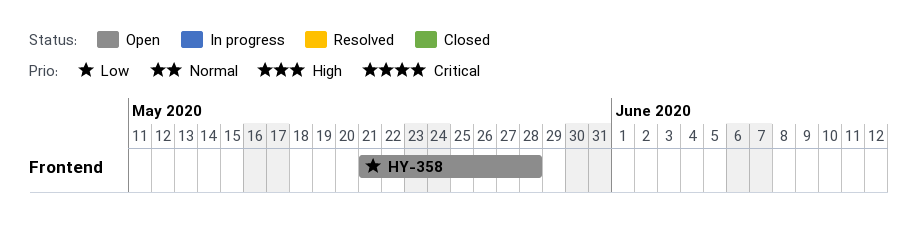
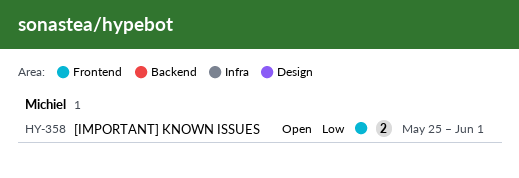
HY-358, start: May 21 -> May 25
HY-358, due: May 28 -> Jun 1

